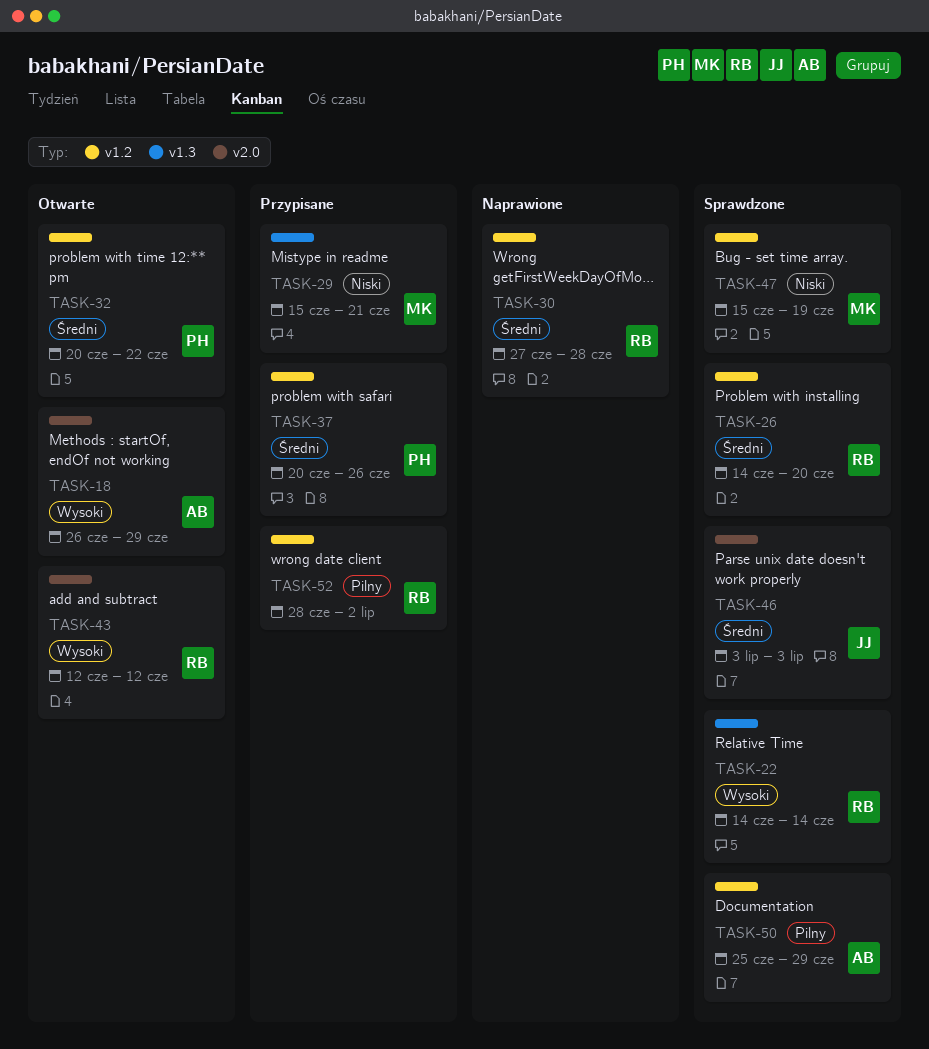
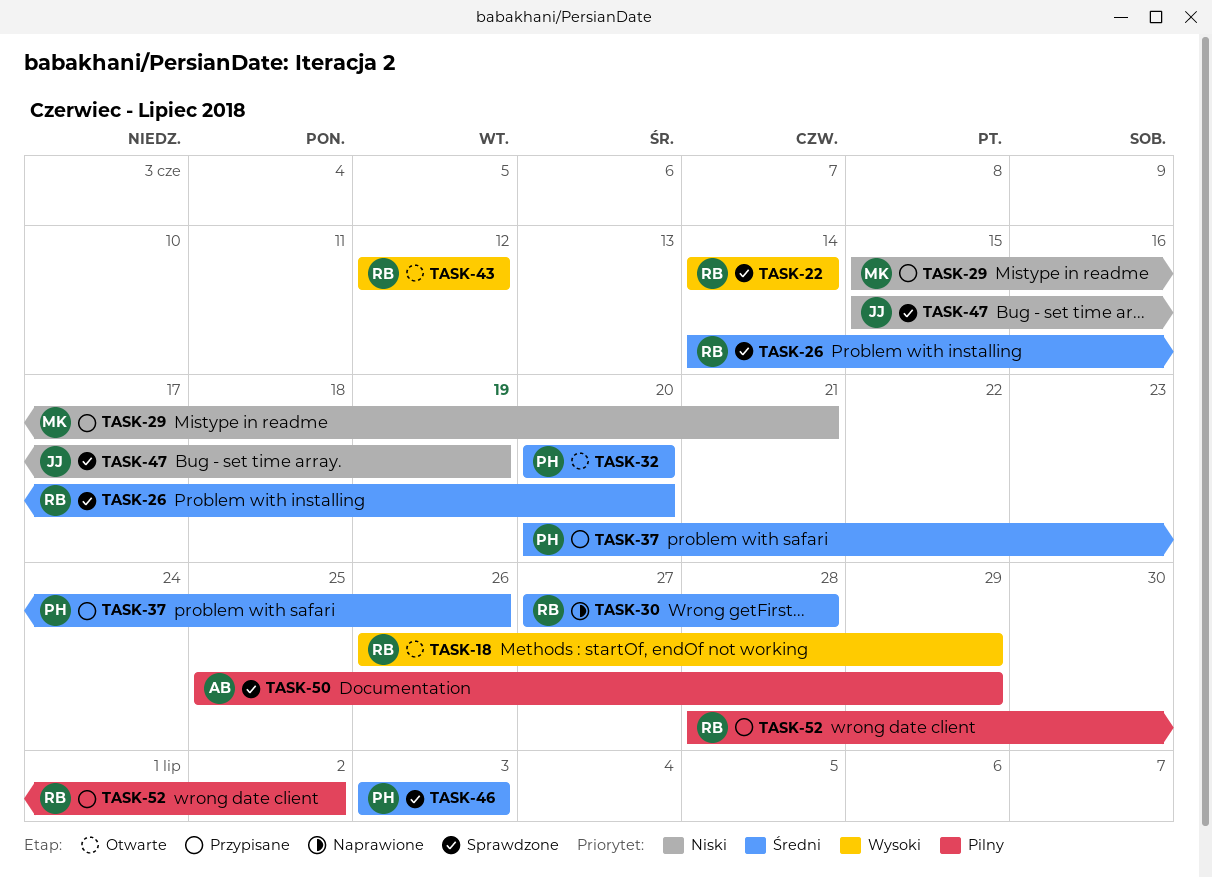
TASK-18, owner: AB -> RB
TASK-32, due: Jun 22 -> Jun 20
TASK-46, owner: JJ -> PH
TASK-47, owner: MK -> JJ

